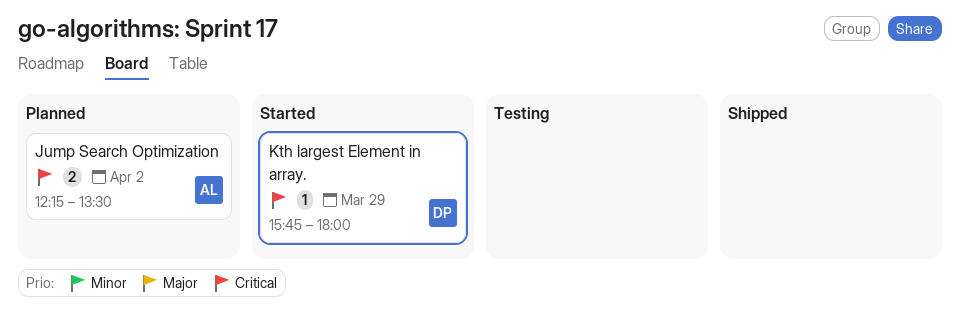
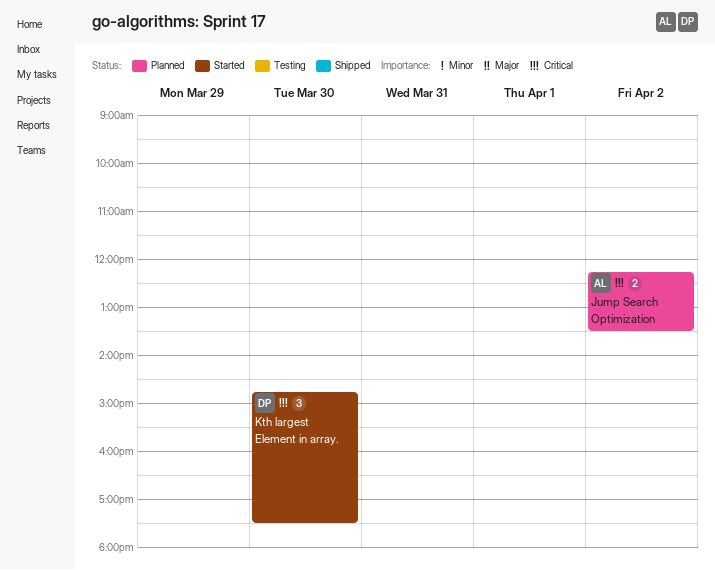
Kth largest Element in array., estimate: 1 -> 3
Kth largest Element in array., day: Mar 29 -> Mar 30
Kth largest Element in array., begins: 15:45 -> 14:45
Kth largest Element in array., ends: 18:00 -> 17:30

